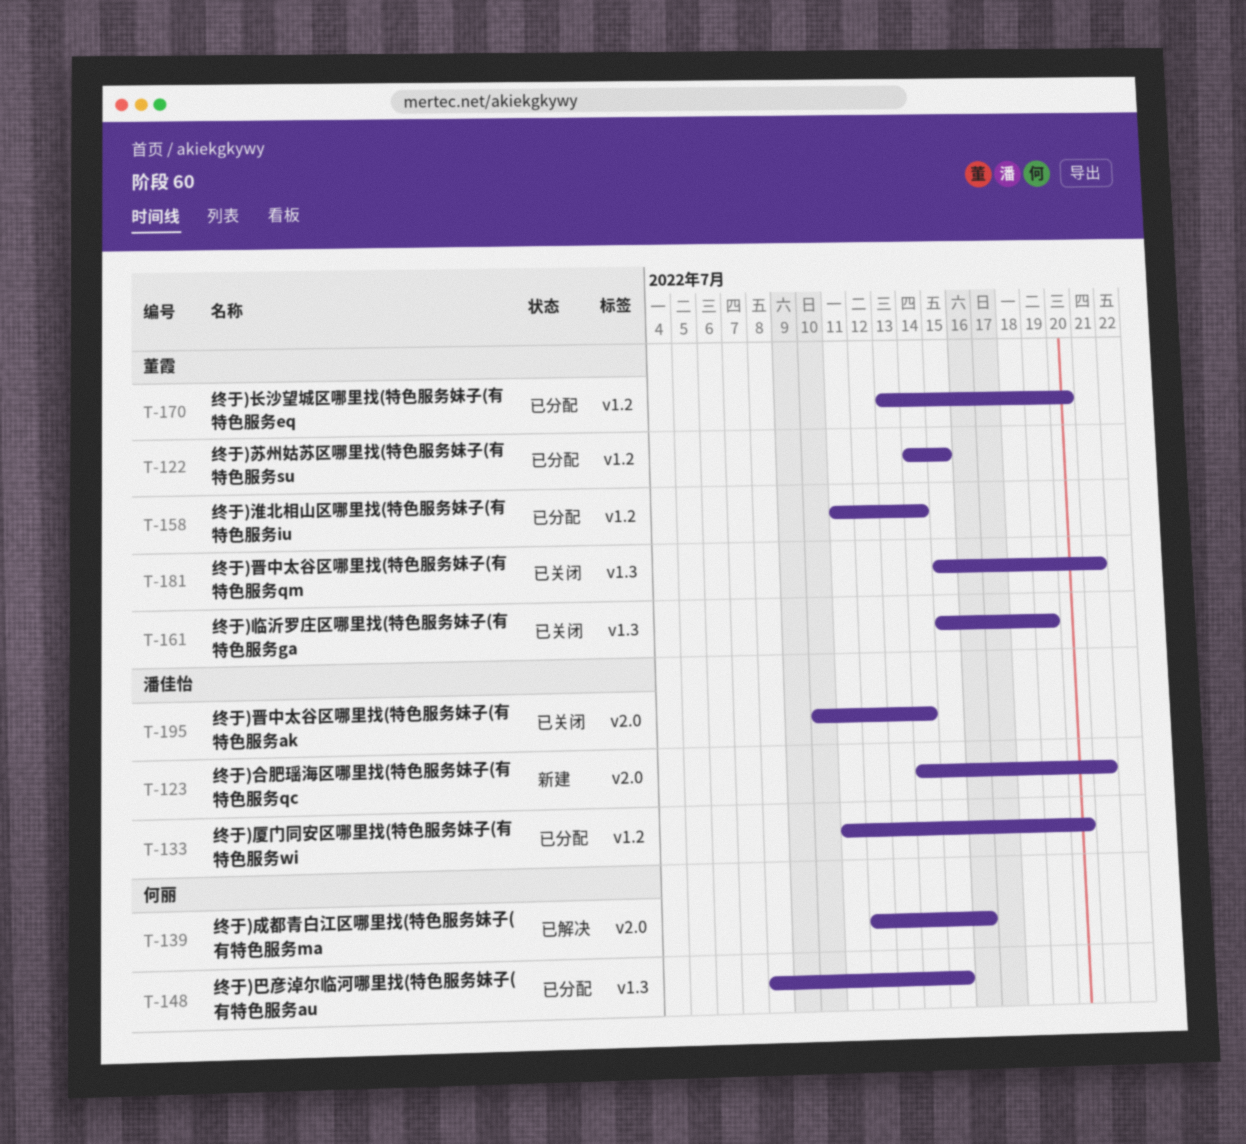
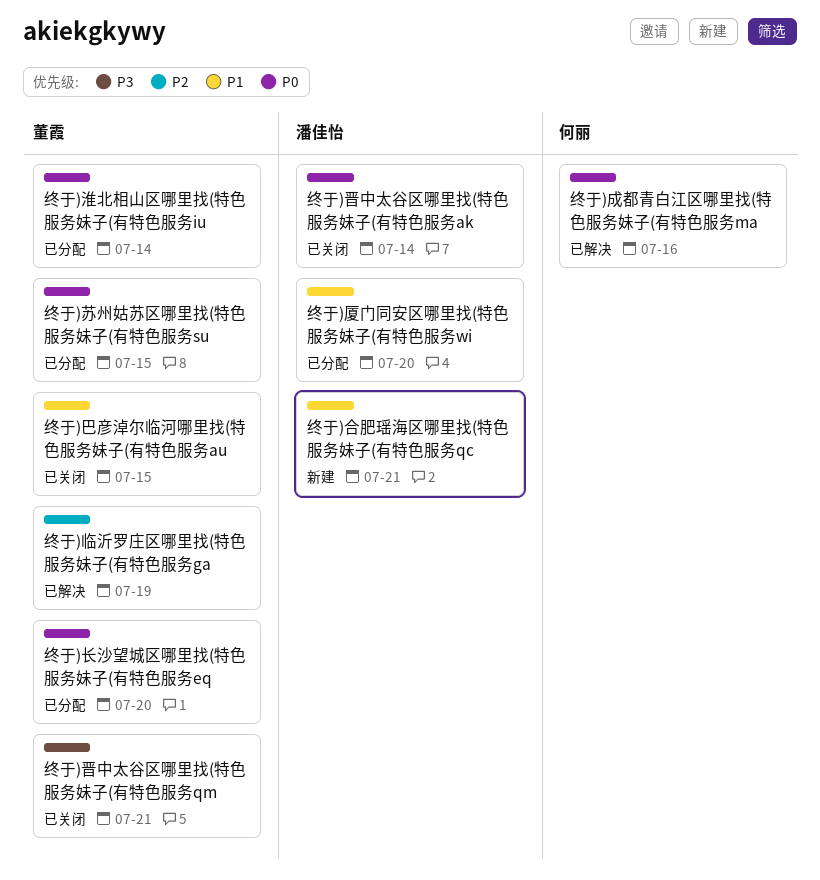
终于)临沂罗庄区哪里找(特色服务妹子(有特色服务ga, status: 已关闭 -> 已解决
终于)巴彦淖尔临河哪里找(特色服务妹子(有特色服务au, status: 已分配 -> 已关闭
终于)巴彦淖尔临河哪里找(特色服务妹子(有特色服务au, owner: 何丽 -> 董霞

